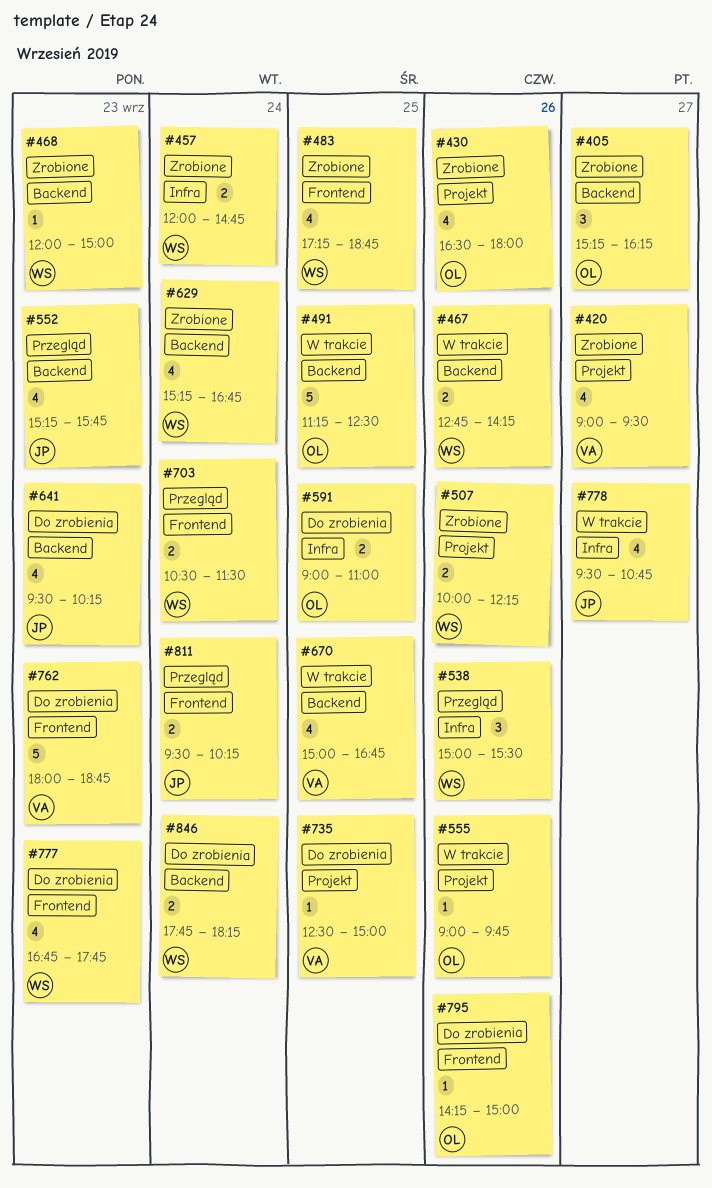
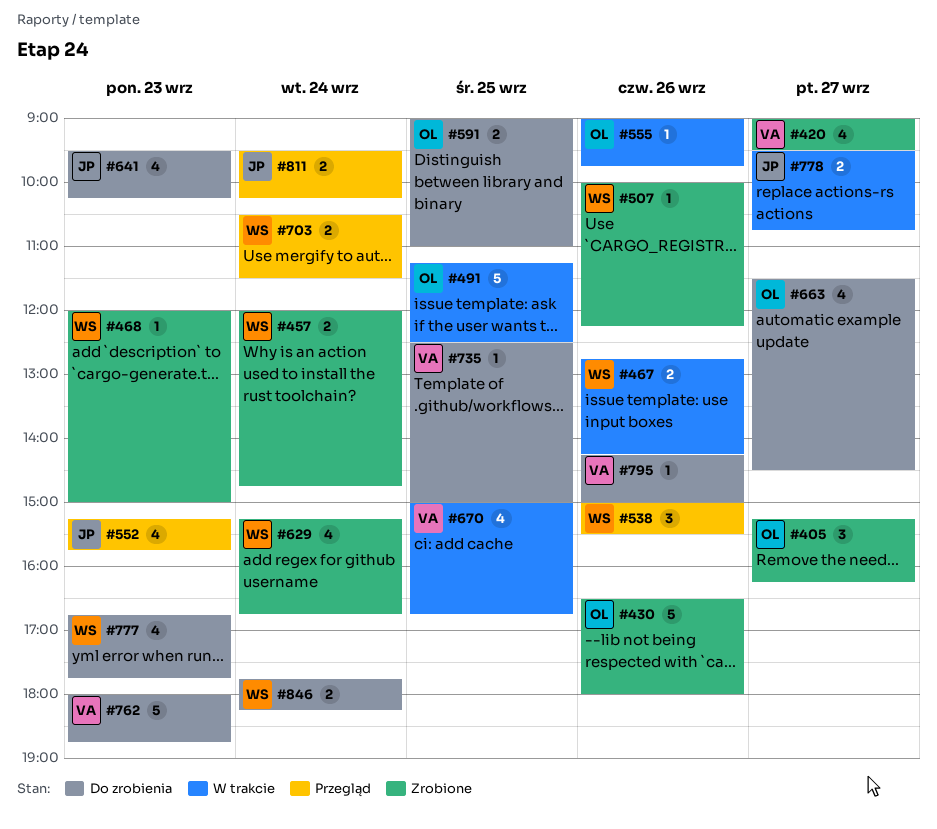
#430, estimate: 4 -> 5
#483: present -> none
#507, estimate: 2 -> 1
#663: none -> present
#778, estimate: 4 -> 2
#795, owner: OL -> VA

